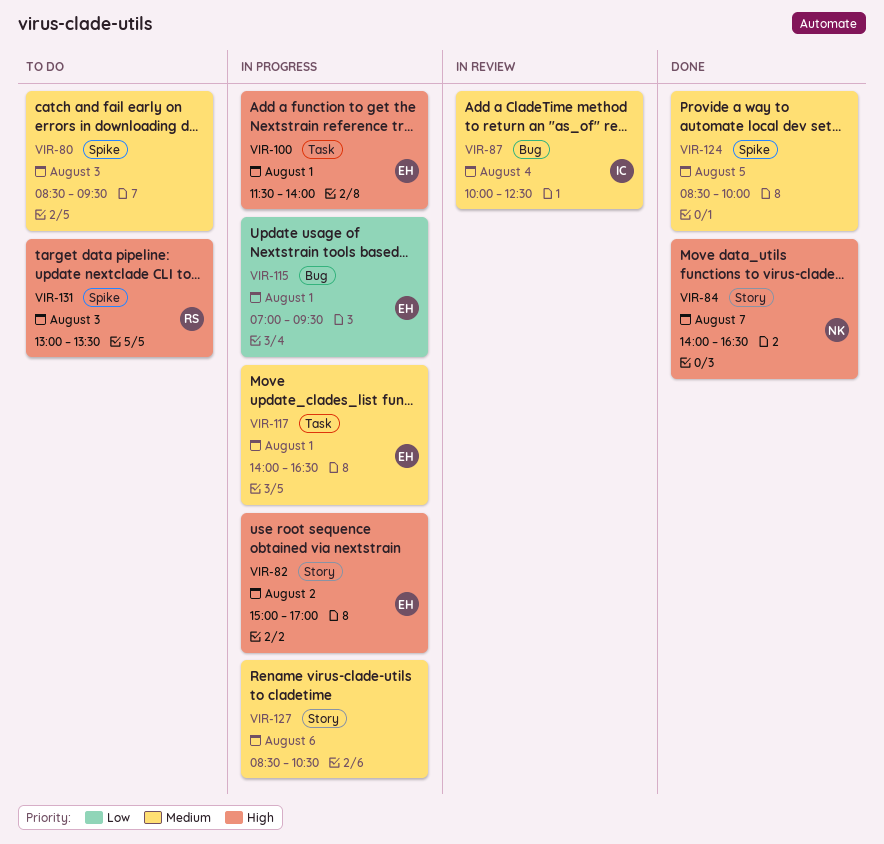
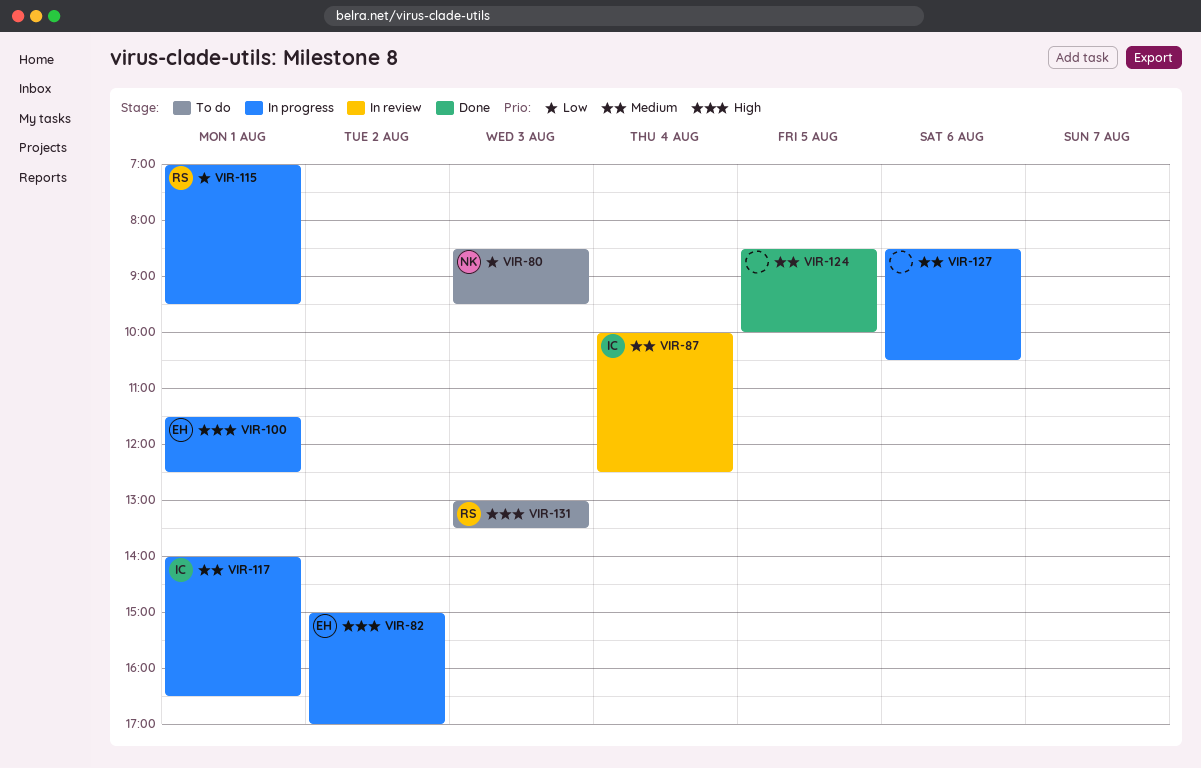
VIR-80, owner: none -> NK
VIR-80, priority: Medium -> Low
VIR-84: present -> none
VIR-100, ends: 14:00 -> 12:30
VIR-115, owner: EH -> RS
VIR-117, owner: EH -> IC

